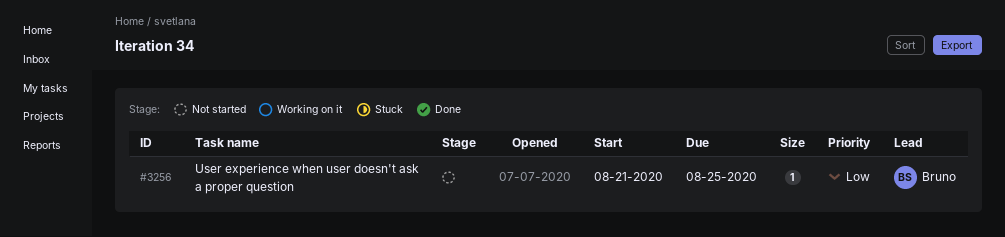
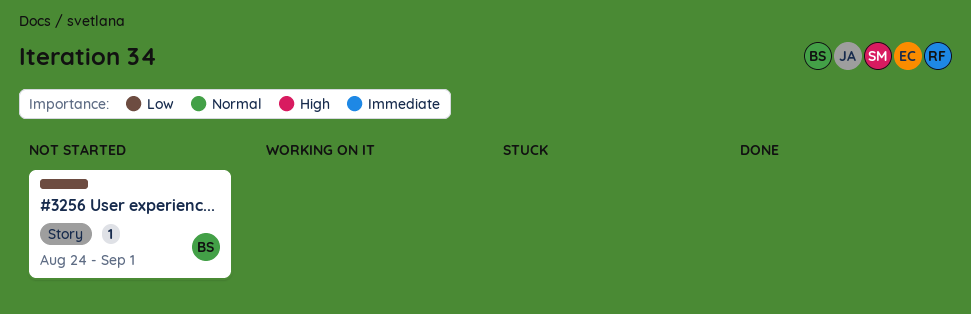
#3256, start: Aug 21 -> Aug 24
#3256, due: Aug 25 -> Sep 1

